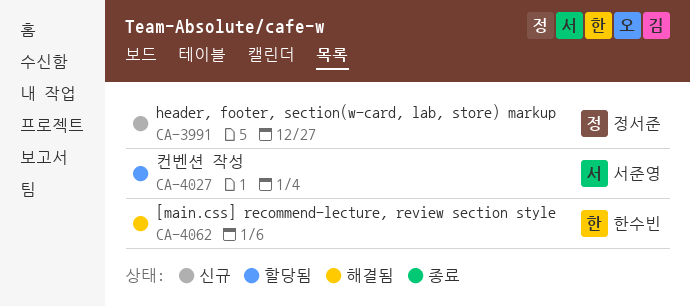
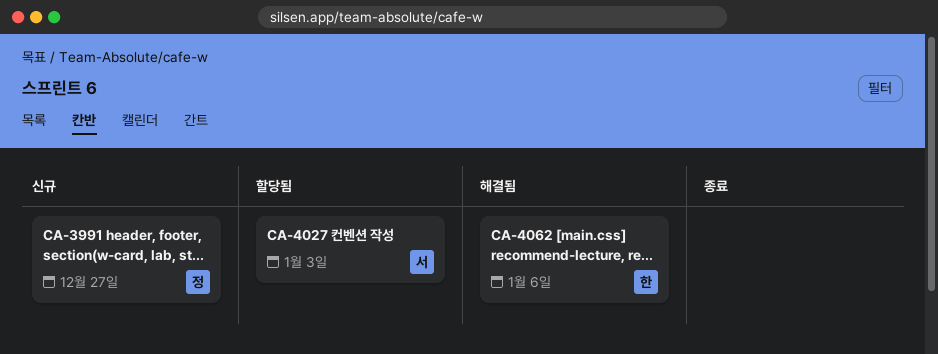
CA-4027, due: Jan 4 -> Jan 3

